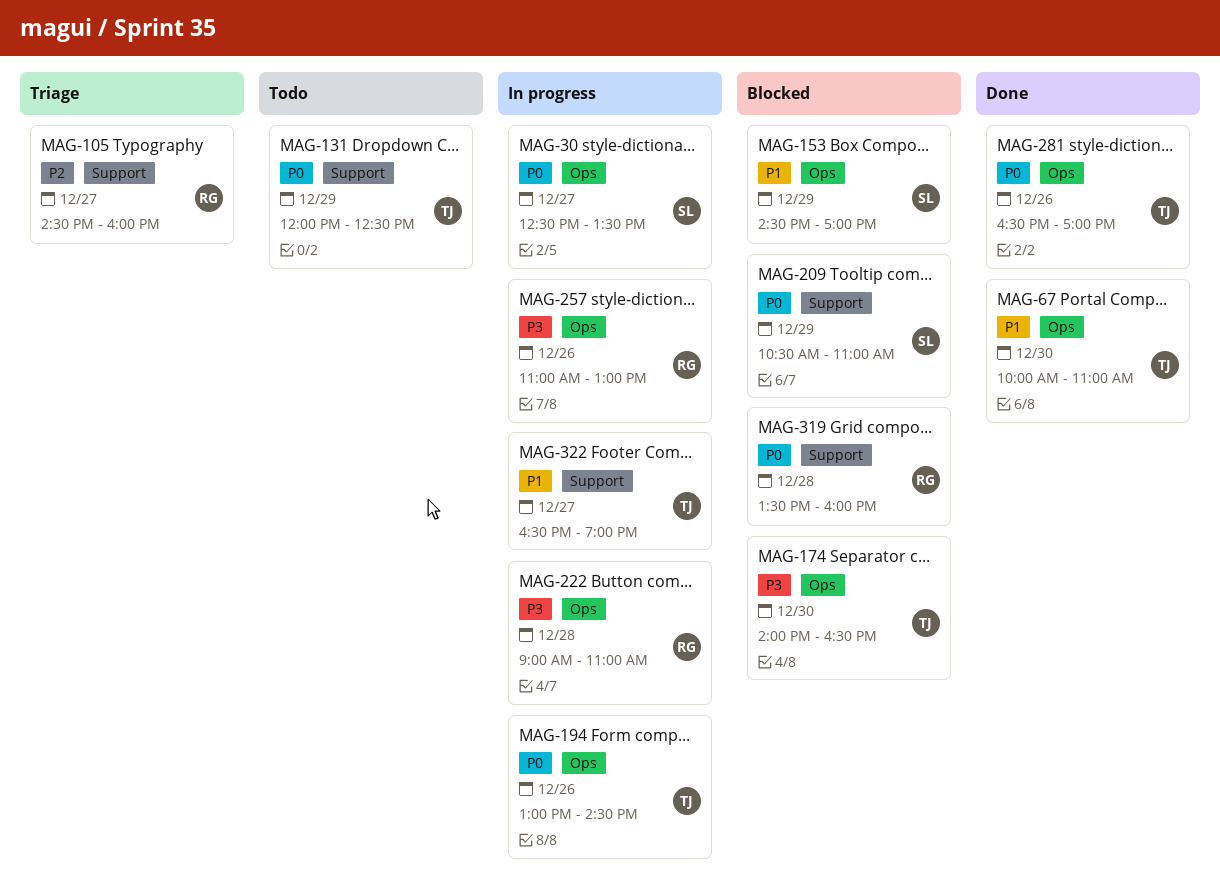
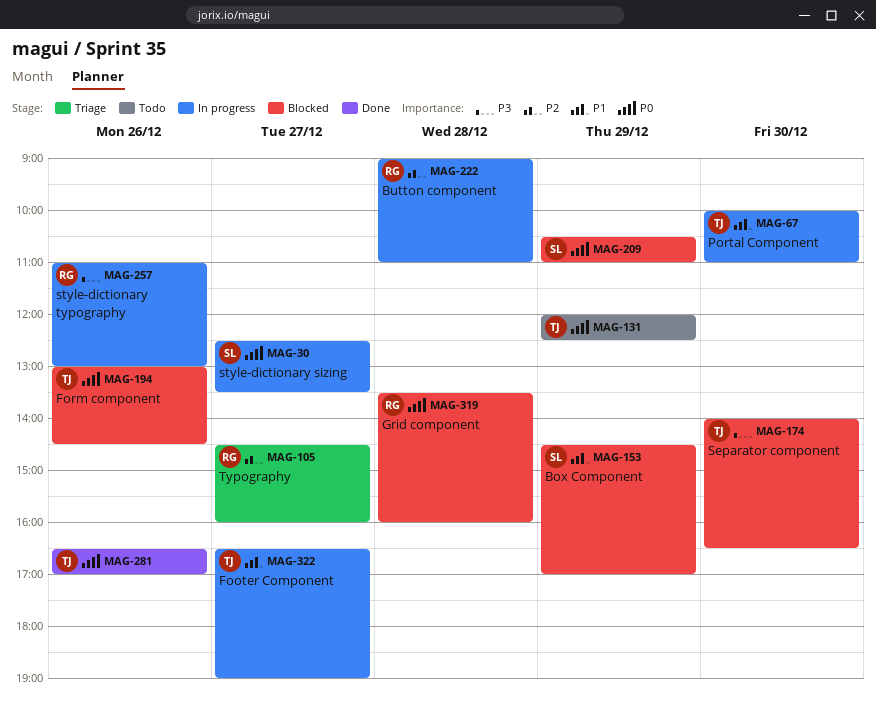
MAG-67, status: Done -> In progress
MAG-194, status: In progress -> Blocked
MAG-222, priority: P3 -> P2

